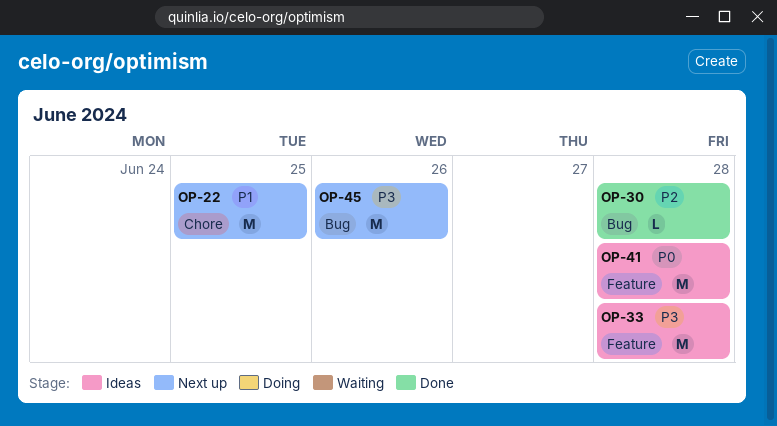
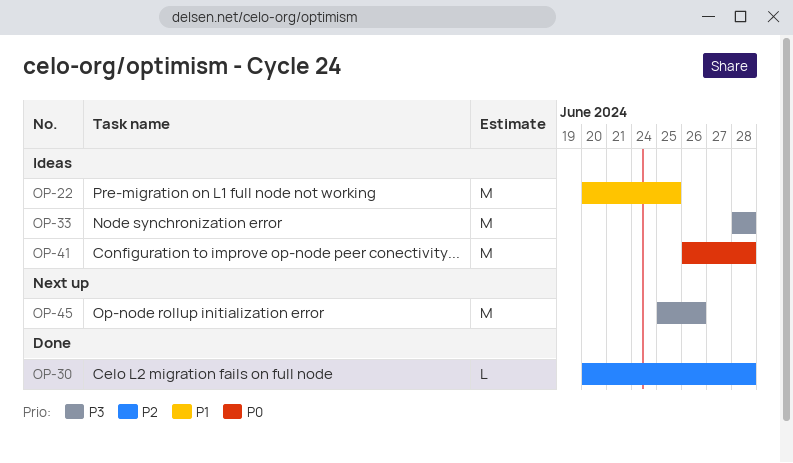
OP-22, status: Next up -> Ideas

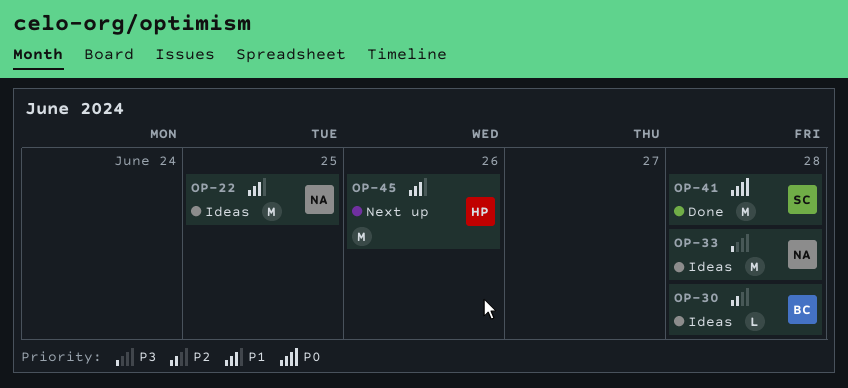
OP-30, status: Done -> Ideas
OP-41, status: Ideas -> Done
OP-45, priority: P3 -> P1

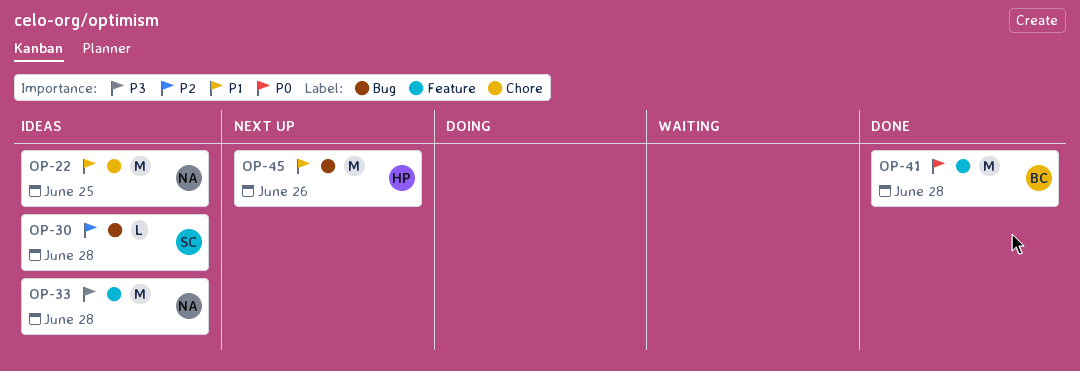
OP-30, owner: BC -> SC
OP-41, owner: SC -> BC

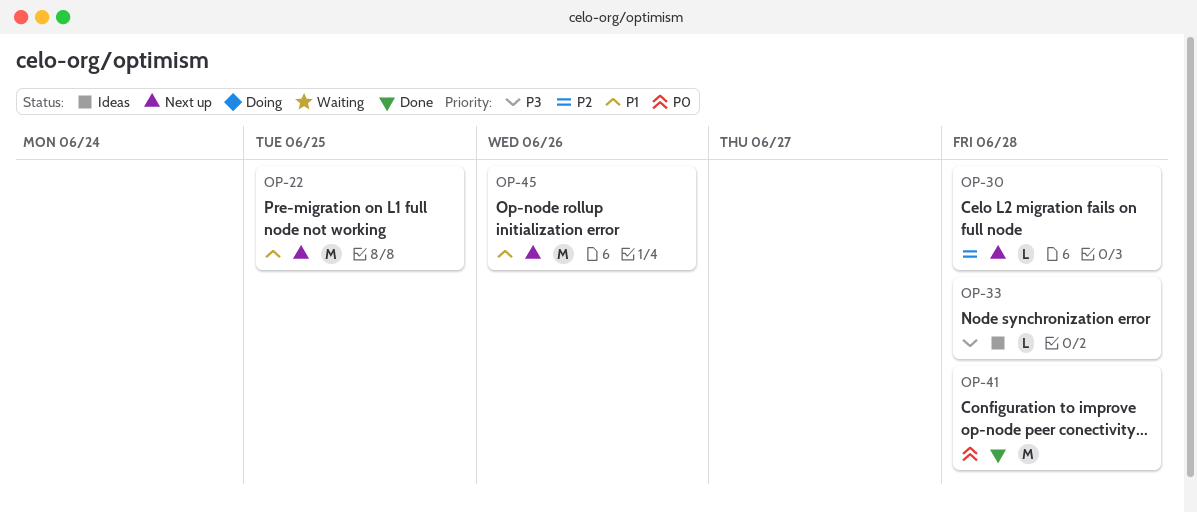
OP-22, status: Ideas -> Next up
OP-30, status: Ideas -> Next up
OP-33, estimate: M -> L

